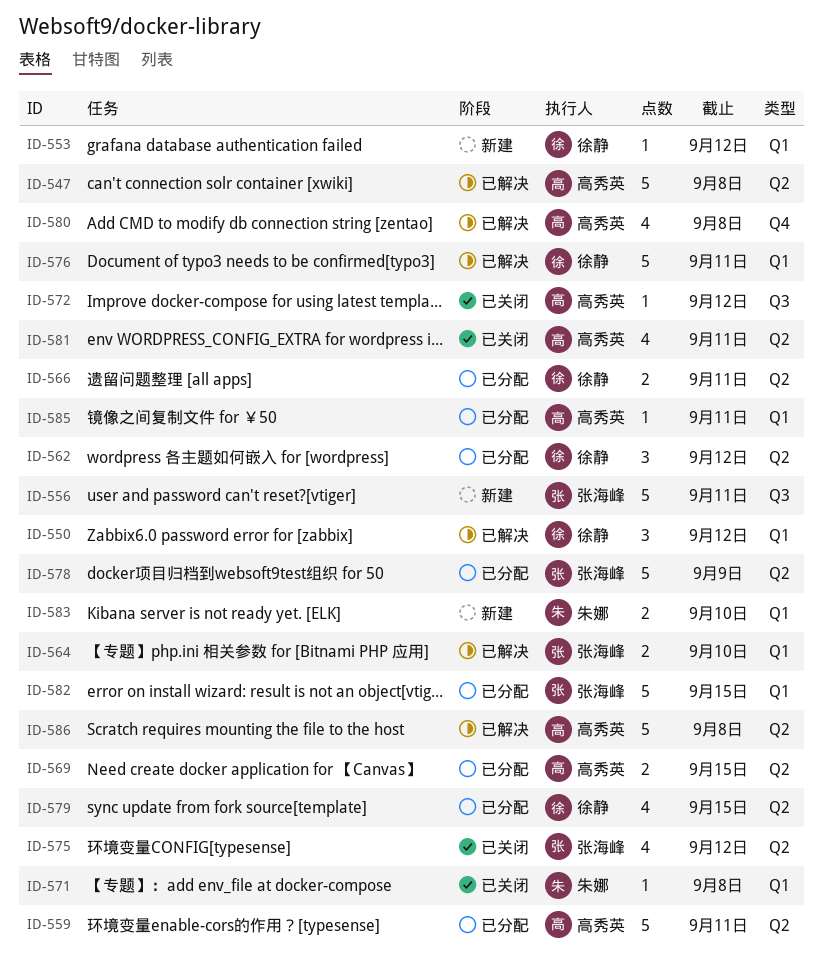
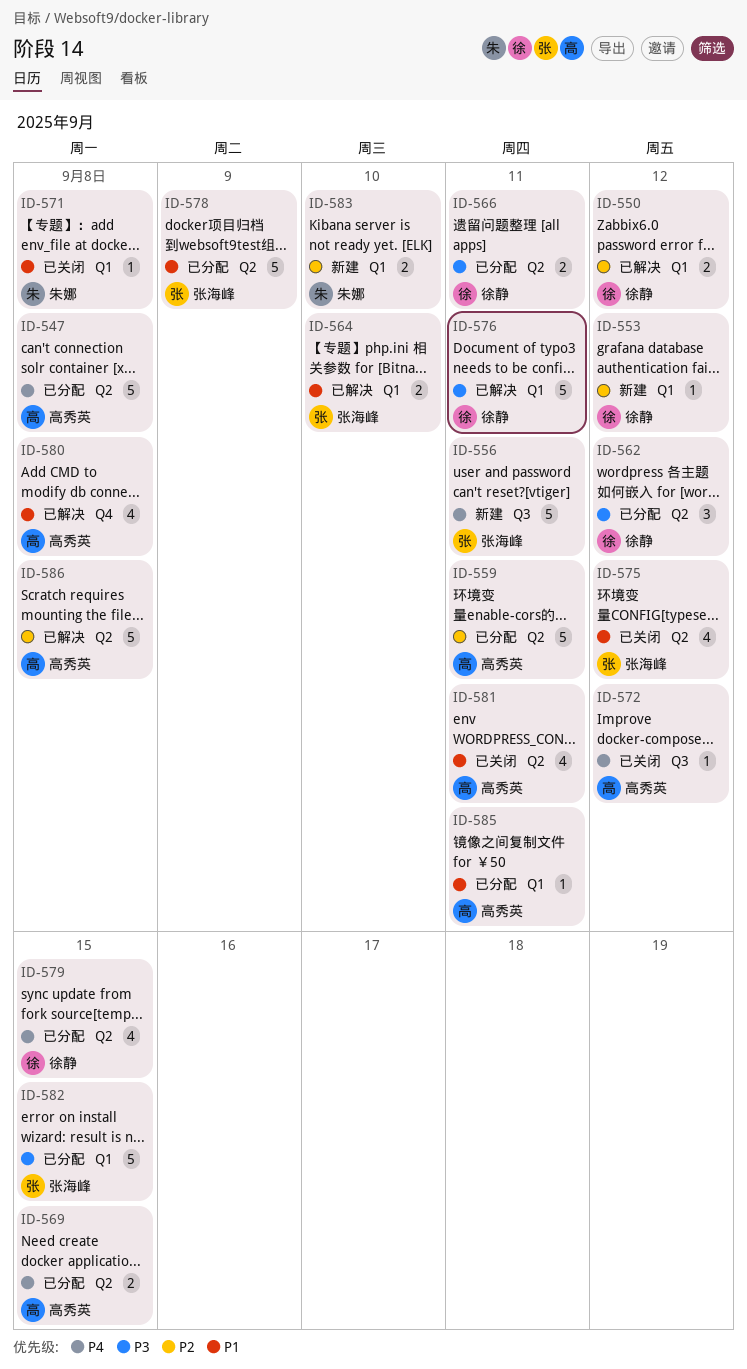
ID-547, status: 已解决 -> 已分配
ID-550, estimate: 3 -> 2

